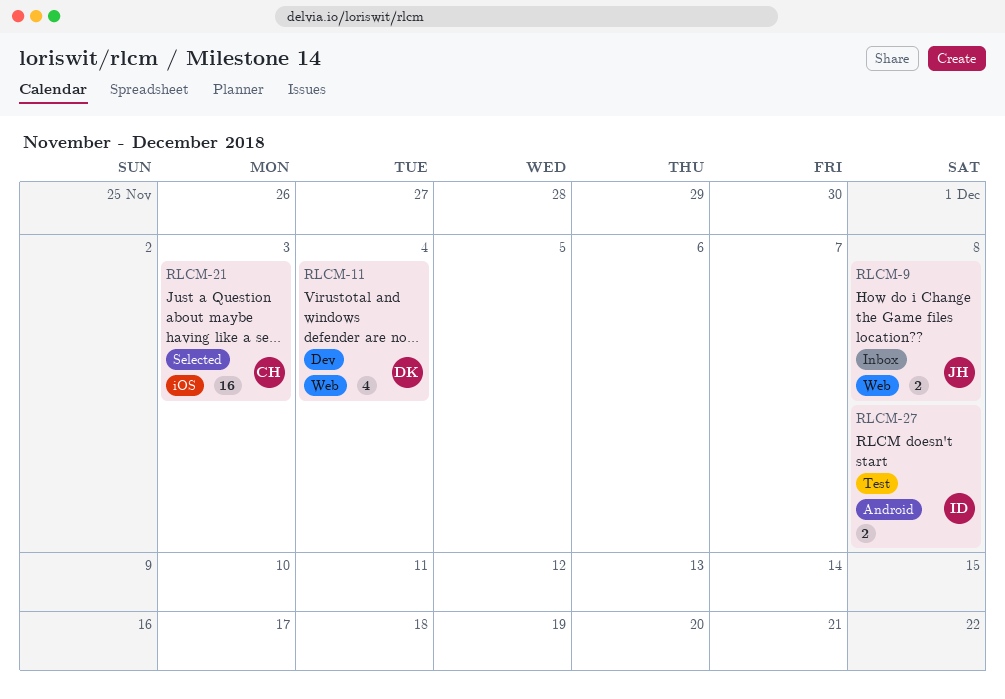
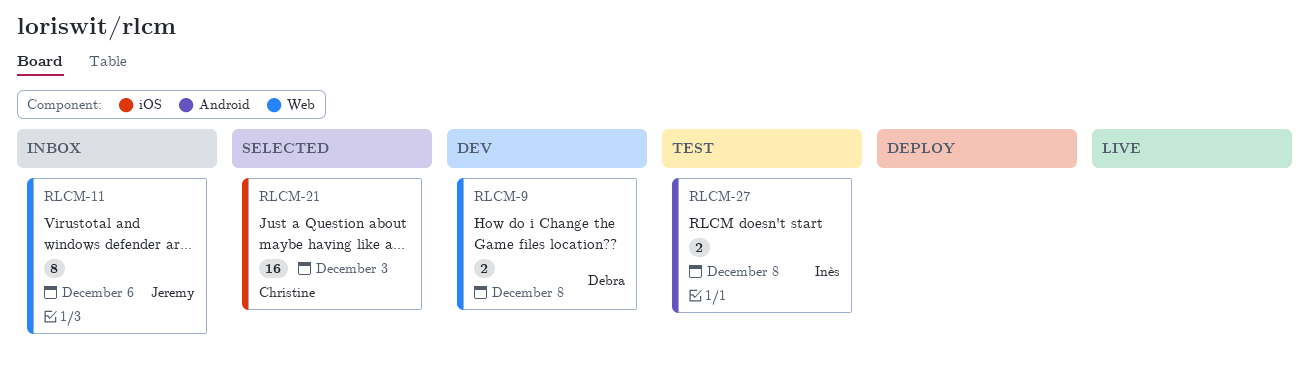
RLCM-9, status: Inbox -> Dev
RLCM-9, owner: Jeremy -> Debra
RLCM-11, status: Dev -> Inbox
RLCM-11, owner: Debra -> Jeremy
RLCM-11, estimate: 4 -> 8
RLCM-11, due: Dec 4 -> Dec 6

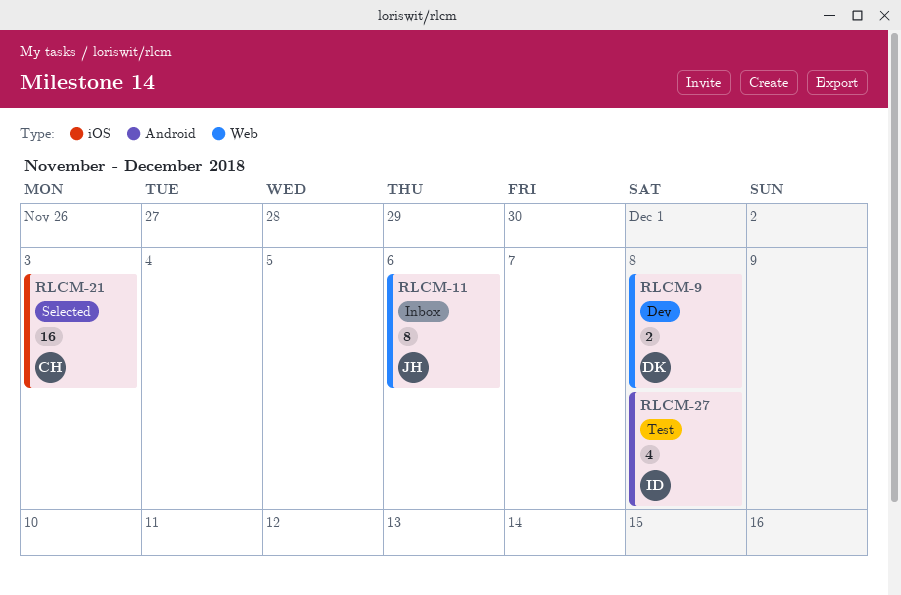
RLCM-27, estimate: 2 -> 4

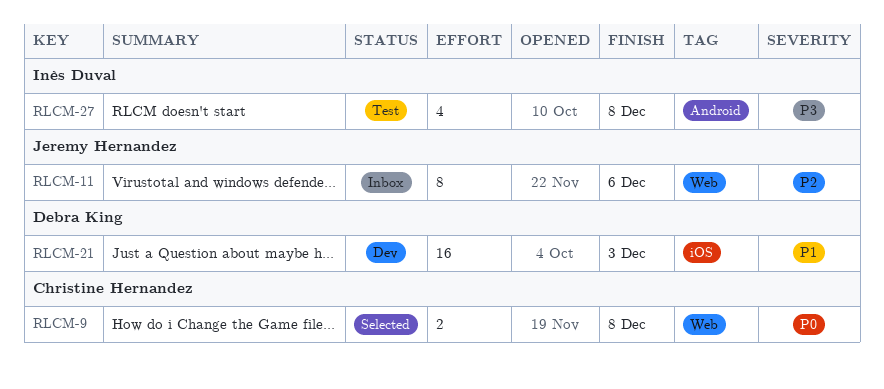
RLCM-9, status: Dev -> Selected
RLCM-9, owner: Debra King -> Christine Hernandez
RLCM-21, status: Selected -> Dev
RLCM-21, owner: Christine Hernandez -> Debra King

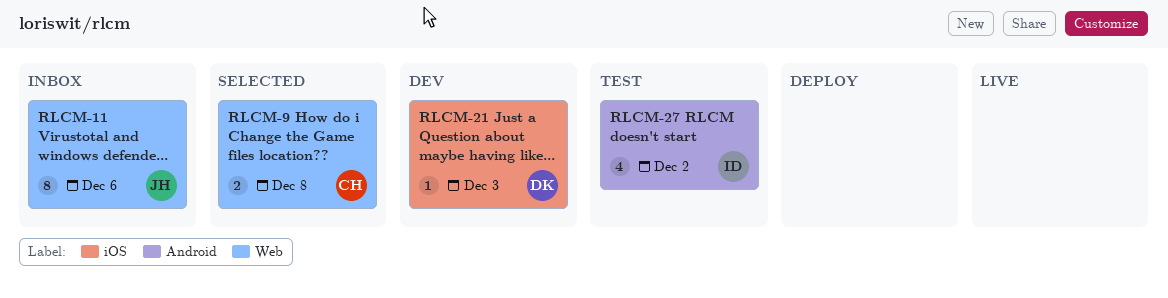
RLCM-21, estimate: 16 -> 1
RLCM-27, due: Dec 8 -> Dec 2

